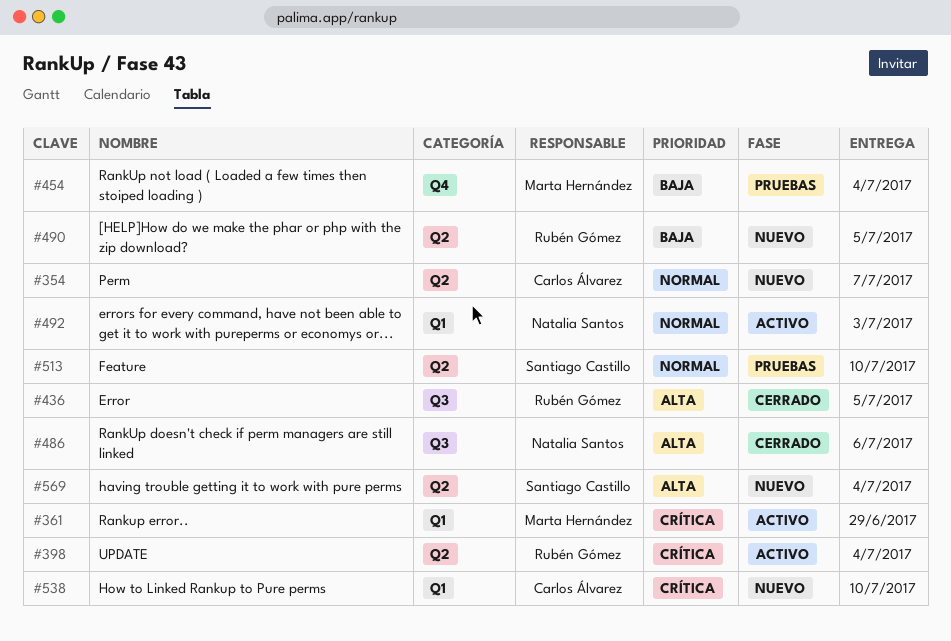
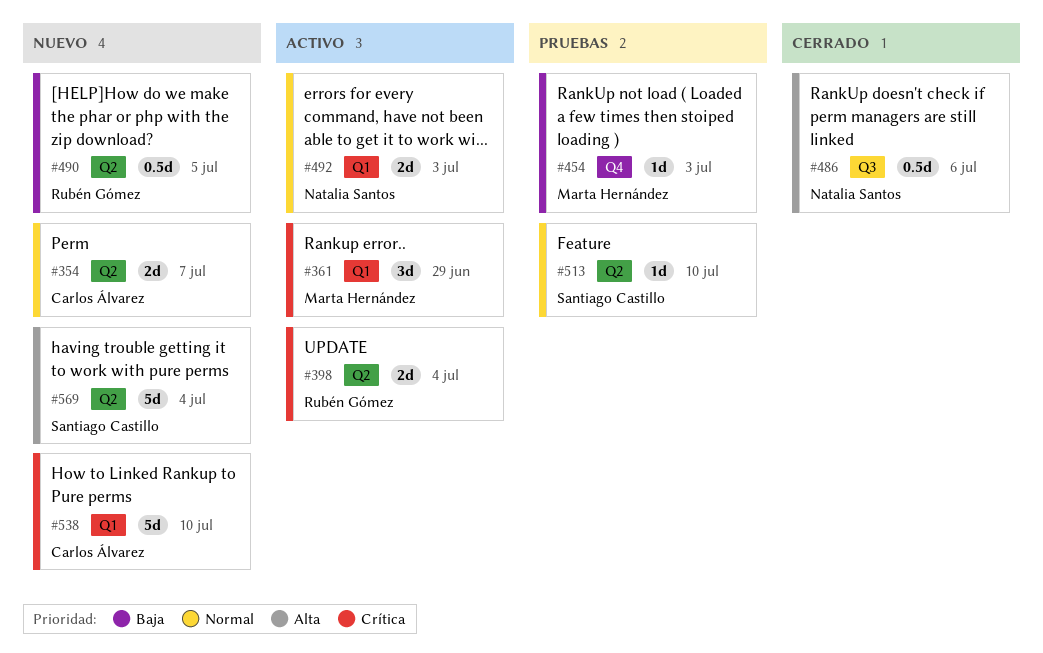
#436: present -> none
#454, due: Jul 4 -> Jul 3

